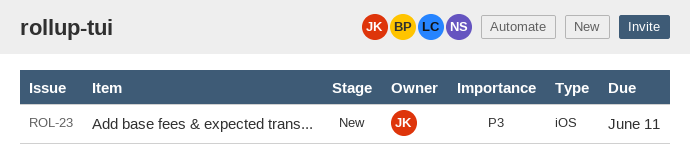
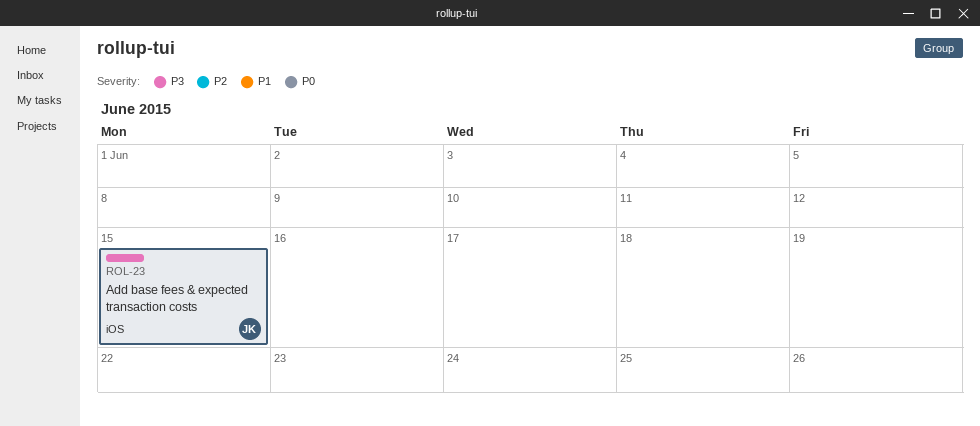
ROL-23, due: Jun 11 -> Jun 15

